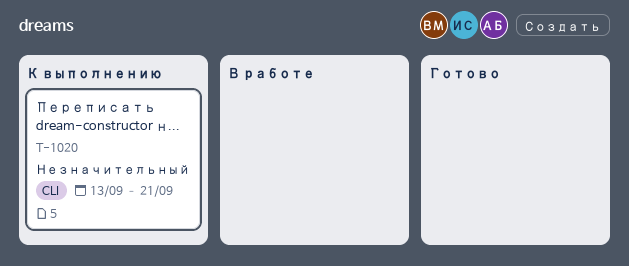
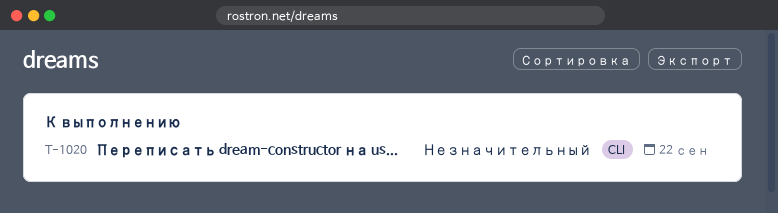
T-1020, due: Sep 21 -> Sep 22

